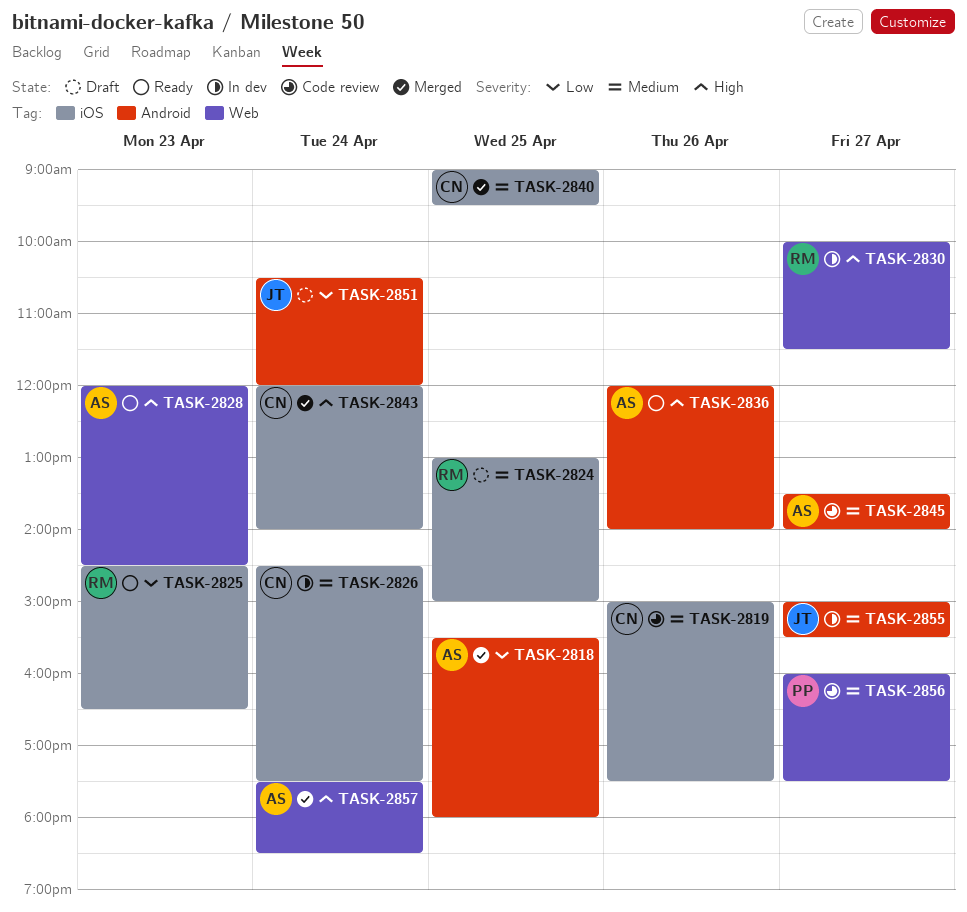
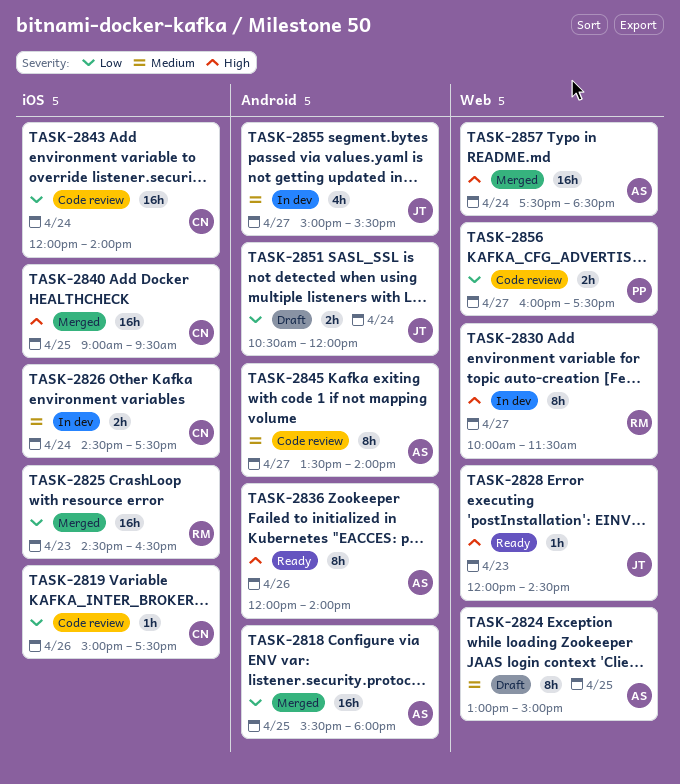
TASK-2819, priority: Medium -> Low
TASK-2824, owner: RM -> AS
TASK-2824, label: iOS -> Web
TASK-2825, status: Ready -> Merged
TASK-2828, owner: AS -> JT
TASK-2840, priority: Medium -> High
TASK-2843, status: Merged -> Code review
TASK-2843, priority: High -> Low
TASK-2856, priority: Medium -> Low

